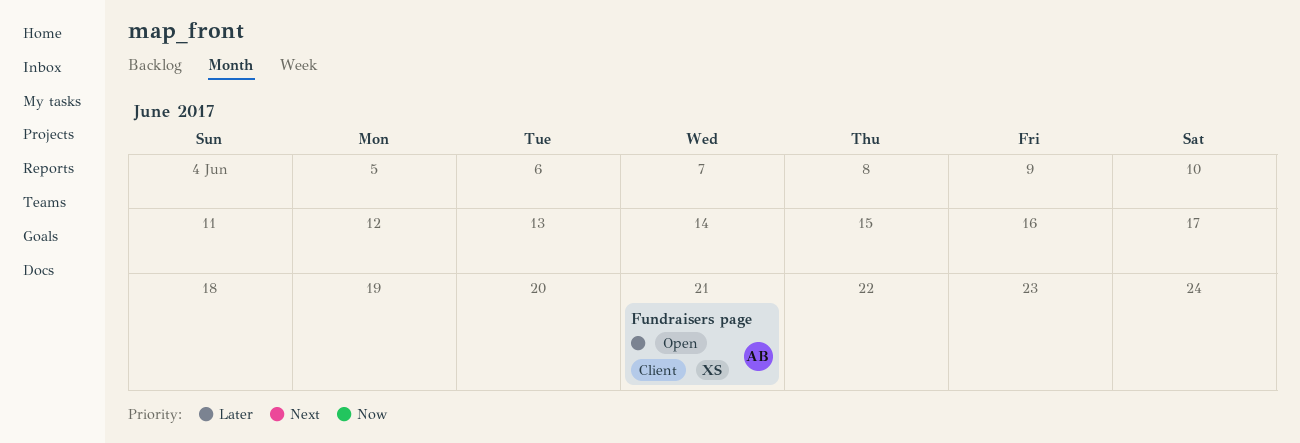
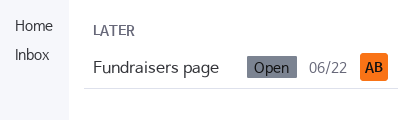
Fundraisers page, due: Jun 21 -> Jun 22

